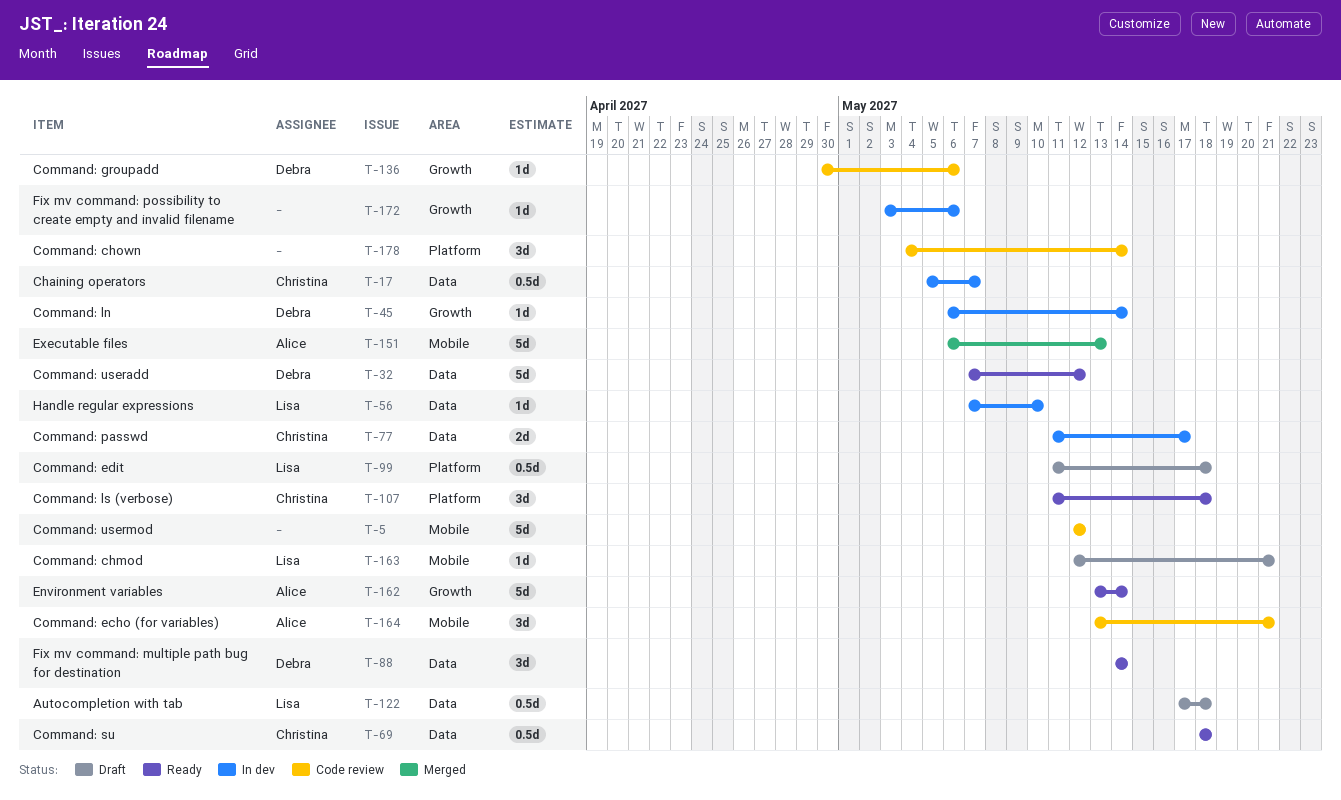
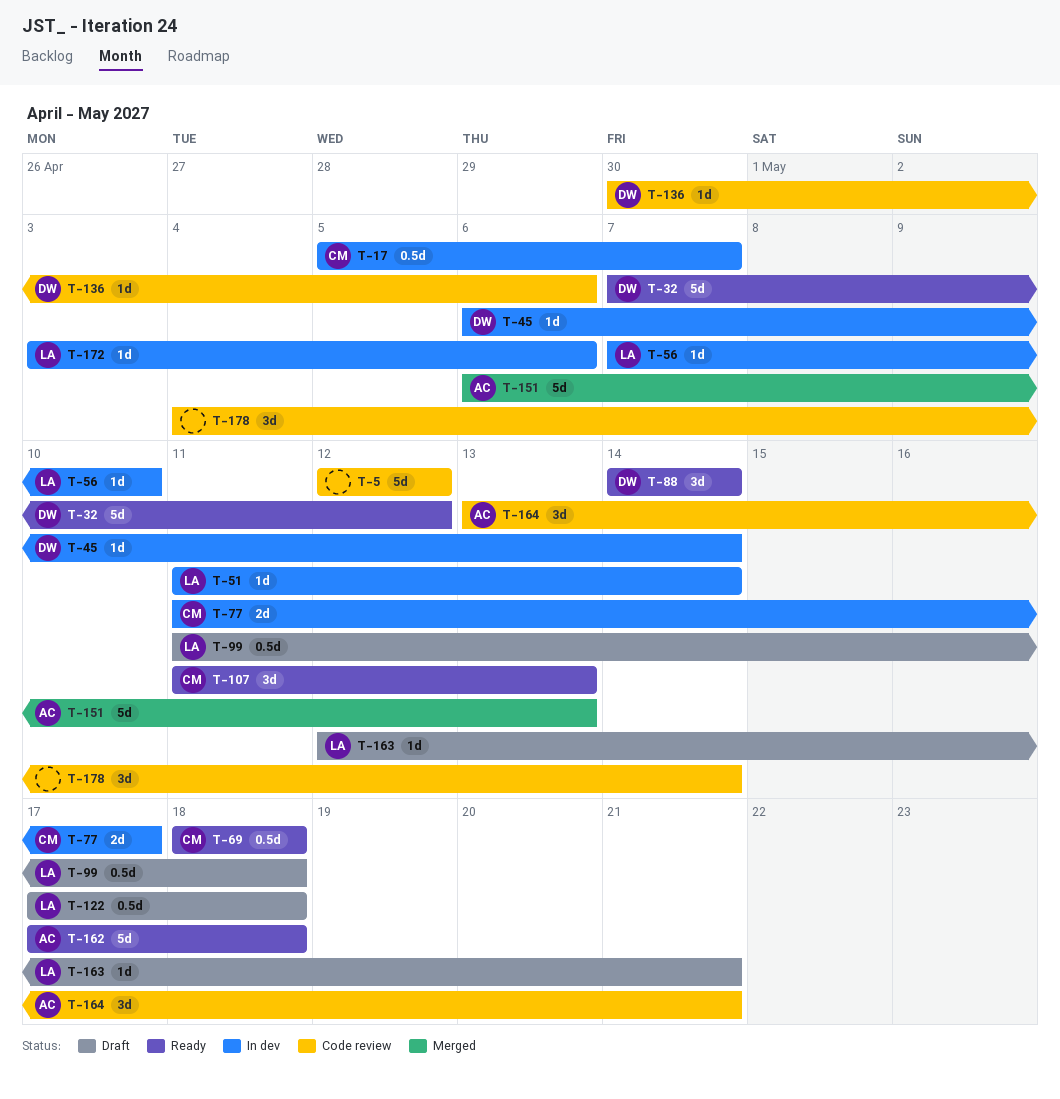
T-51: none -> present
T-107, due: May 18 -> May 13
T-162, start: May 13 -> May 17
T-162, due: May 14 -> May 18
T-172, owner: none -> Lisa

